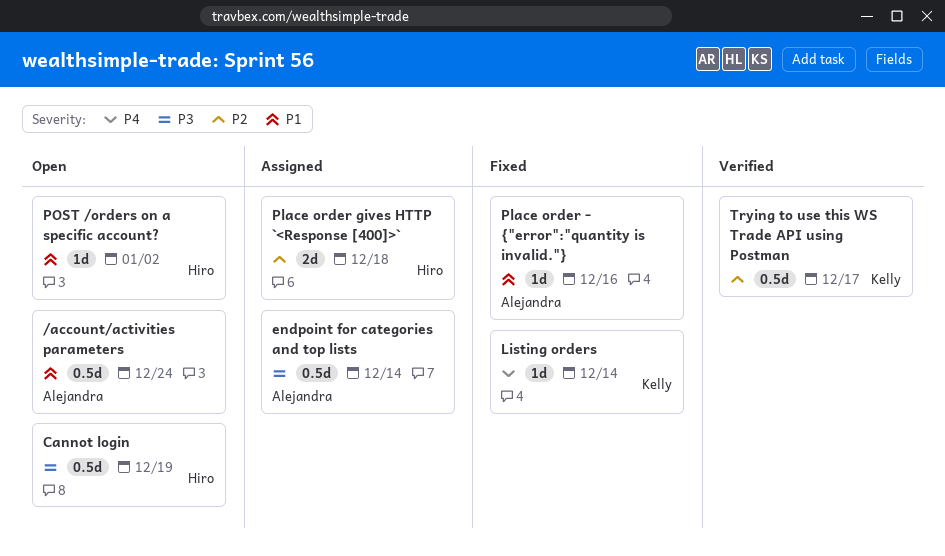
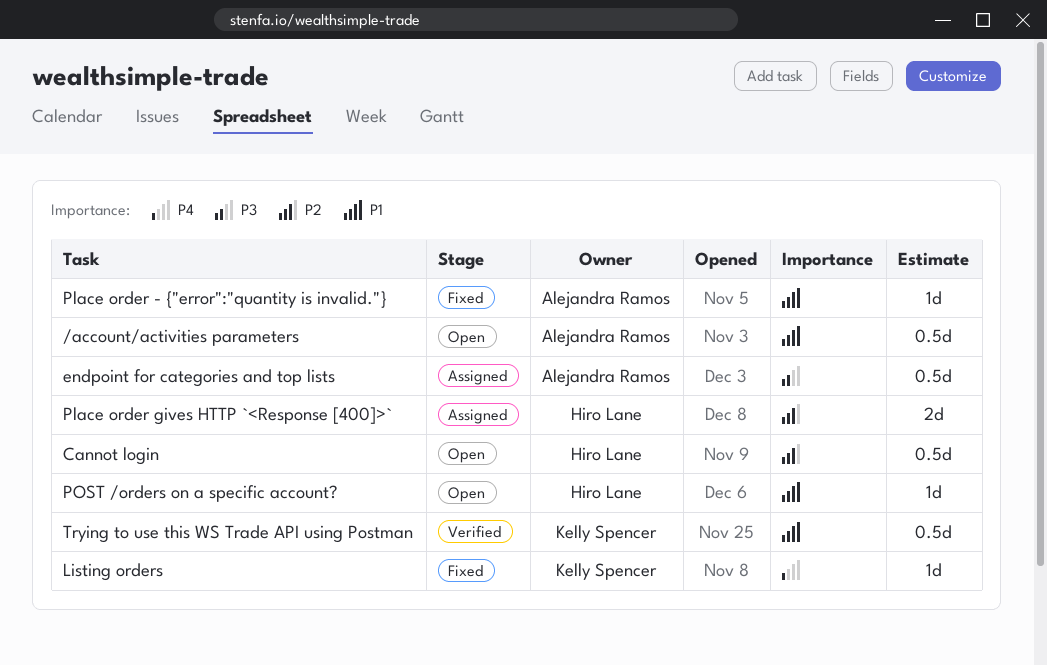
Cannot login, priority: P3 -> P2
Trying to use this WS Trade API using Postman, priority: P2 -> P1

